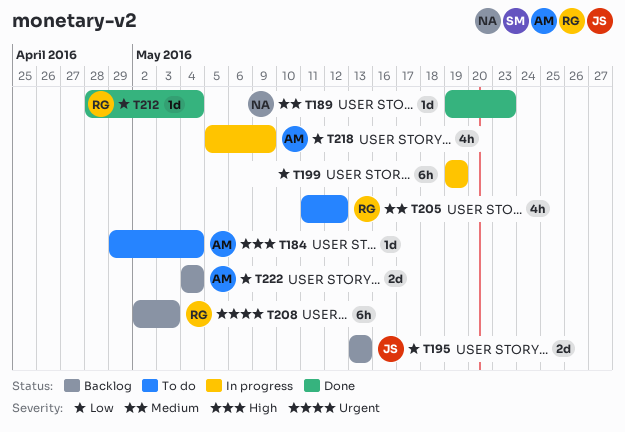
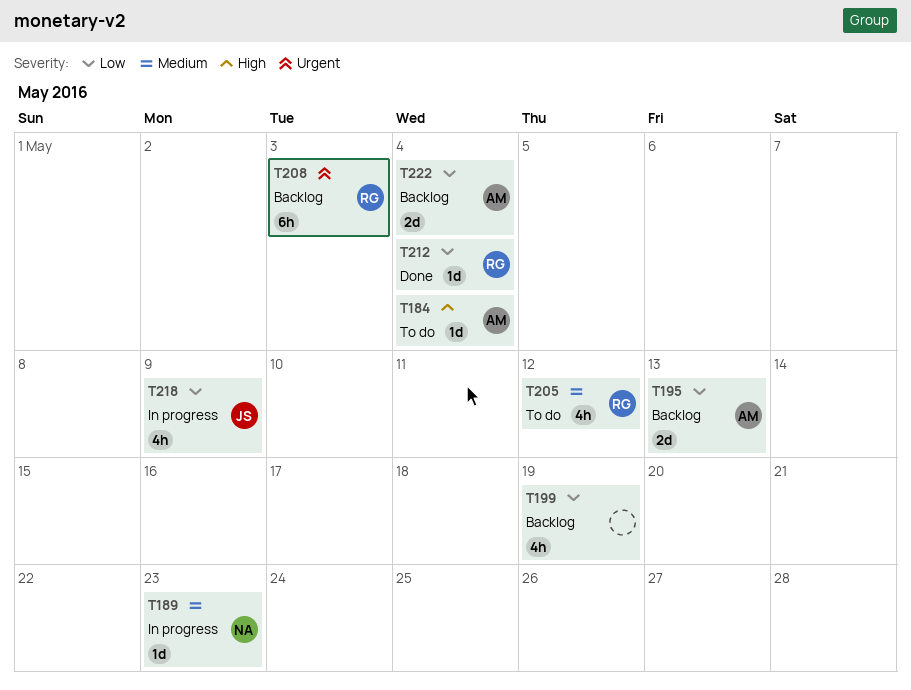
T189, status: Done -> In progress
T195, owner: JS -> AM
T199, status: In progress -> Backlog
T199, estimate: 6h -> 4h
T218, owner: AM -> JS

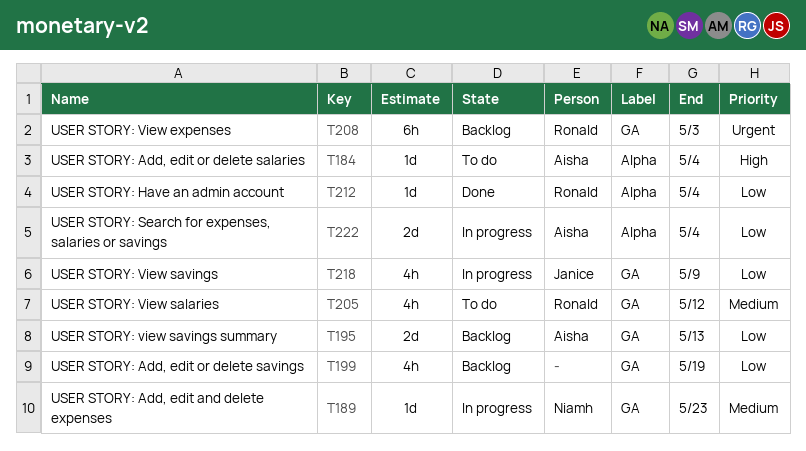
T222, status: Backlog -> In progress

